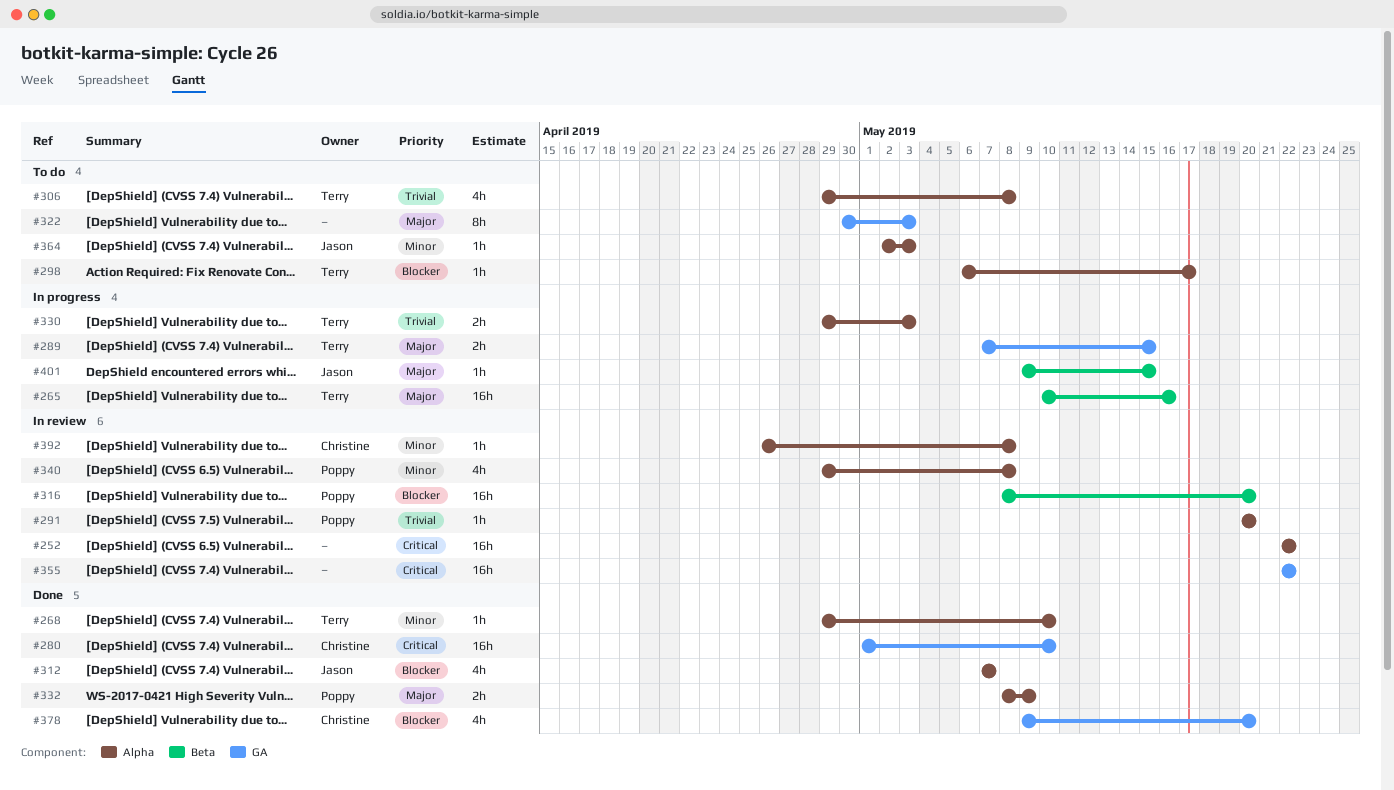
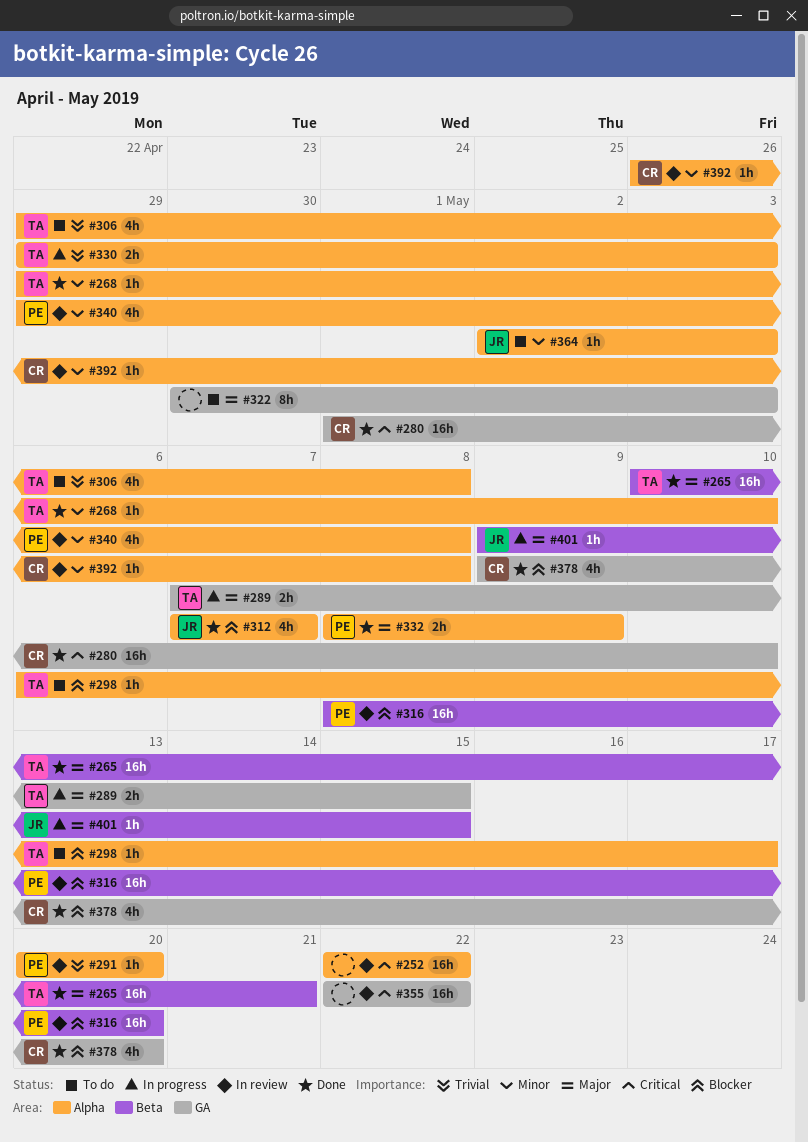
#265, status: In progress -> Done
#265, due: May 16 -> May 21

